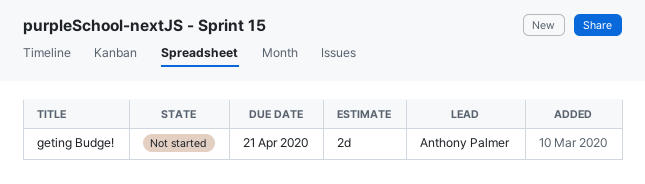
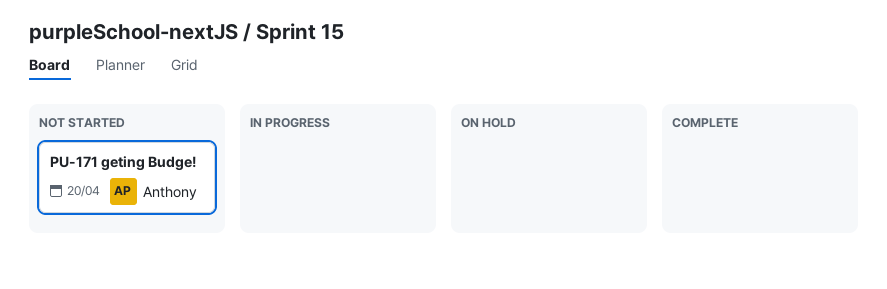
geting Budge!, due: Apr 21 -> Apr 20

